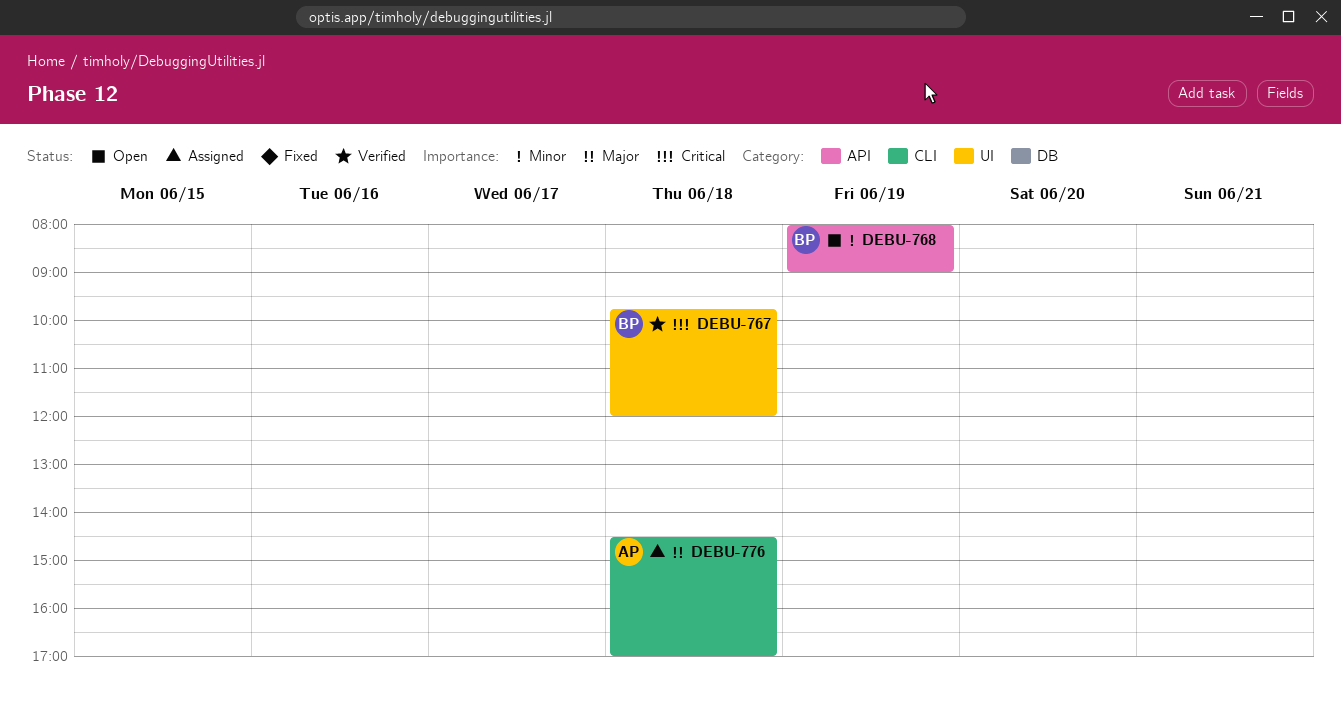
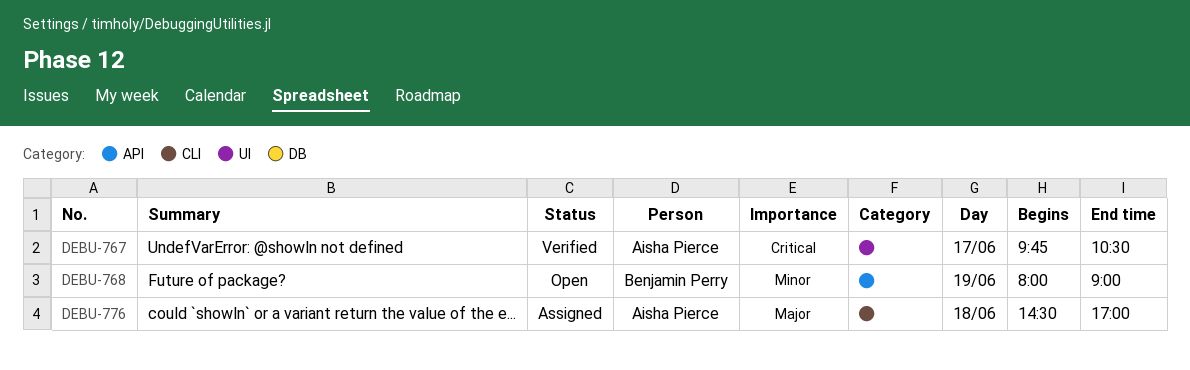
DEBU-767, owner: Benjamin Perry -> Aisha Pierce
DEBU-767, day: Jun 18 -> Jun 17
DEBU-767, ends: 12:00 -> 10:30

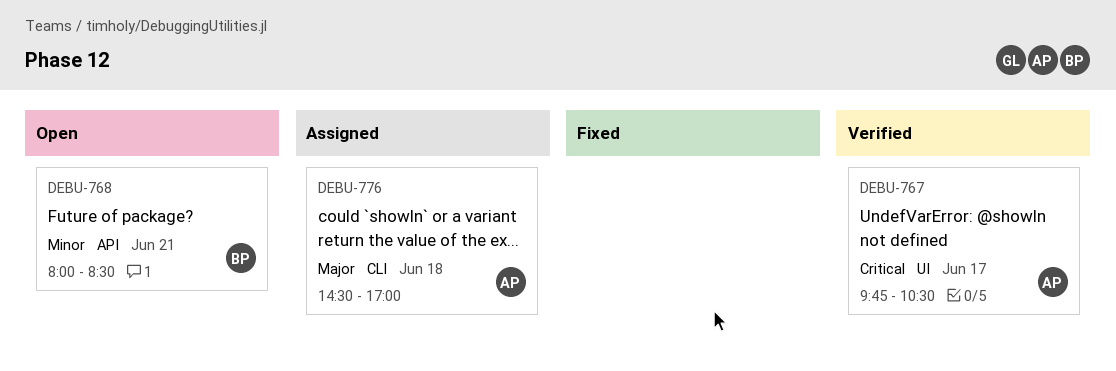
DEBU-768, day: Jun 19 -> Jun 21
DEBU-768, ends: 09:00 -> 08:30

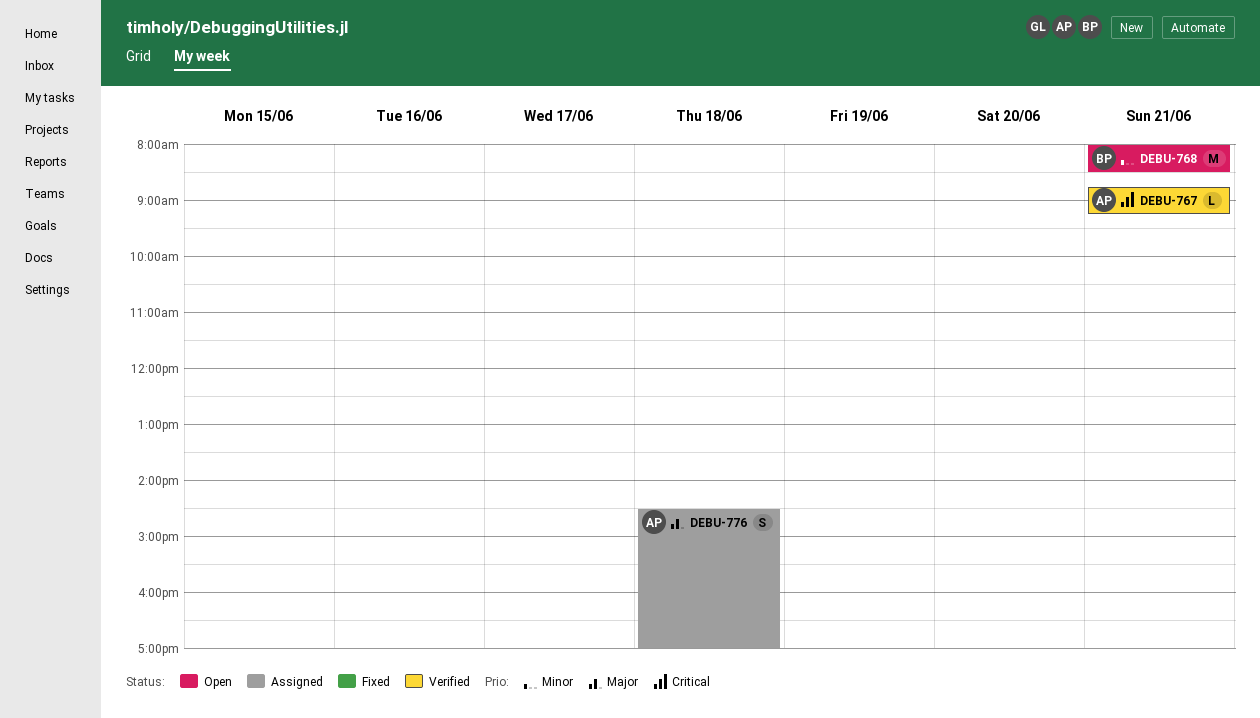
DEBU-767, day: Jun 17 -> Jun 21
DEBU-767, begins: 09:45 -> 08:45
DEBU-767, ends: 10:30 -> 09:15

